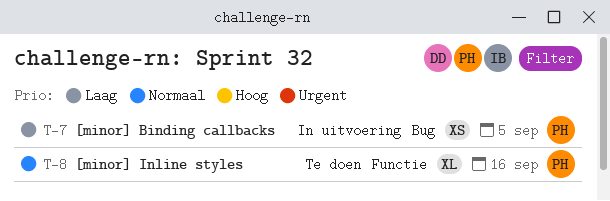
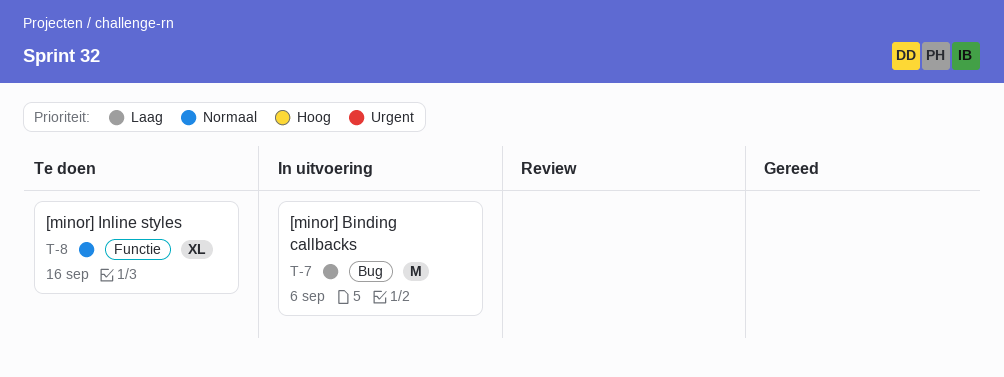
T-7, estimate: XS -> M
T-7, due: Sep 5 -> Sep 6

